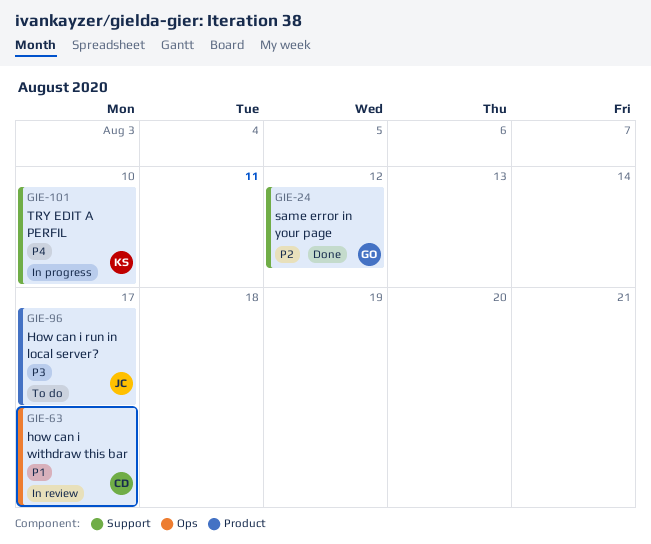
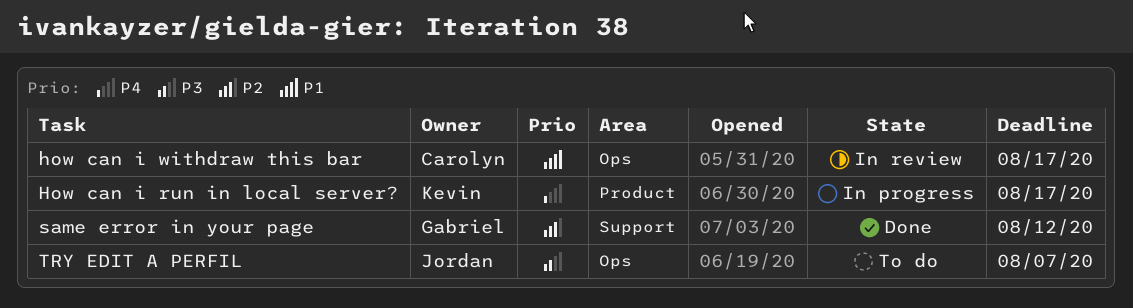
How can i run in local server?, status: To do -> In progress
How can i run in local server?, owner: Jordan -> Kevin
How can i run in local server?, priority: P3 -> P4
TRY EDIT A PERFIL, status: In progress -> To do
TRY EDIT A PERFIL, owner: Kevin -> Jordan
TRY EDIT A PERFIL, priority: P4 -> P3
TRY EDIT A PERFIL, label: Support -> Ops
TRY EDIT A PERFIL, due: Aug 10 -> Aug 7

